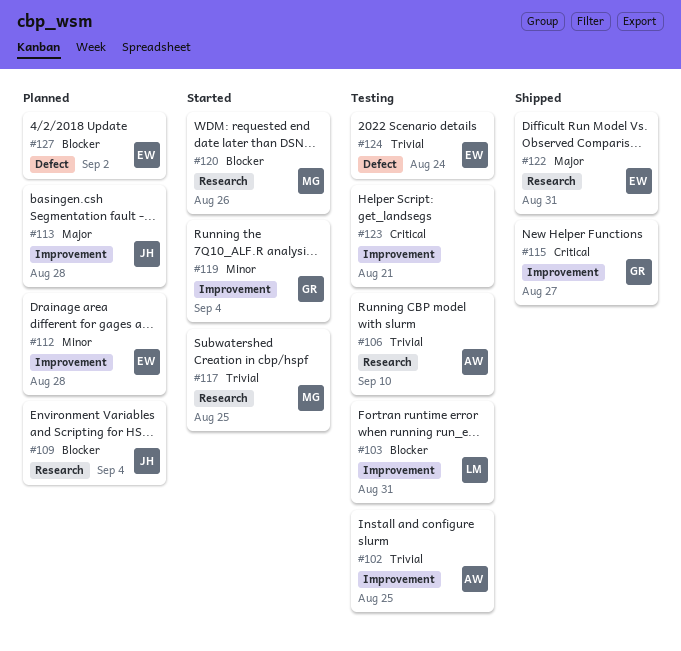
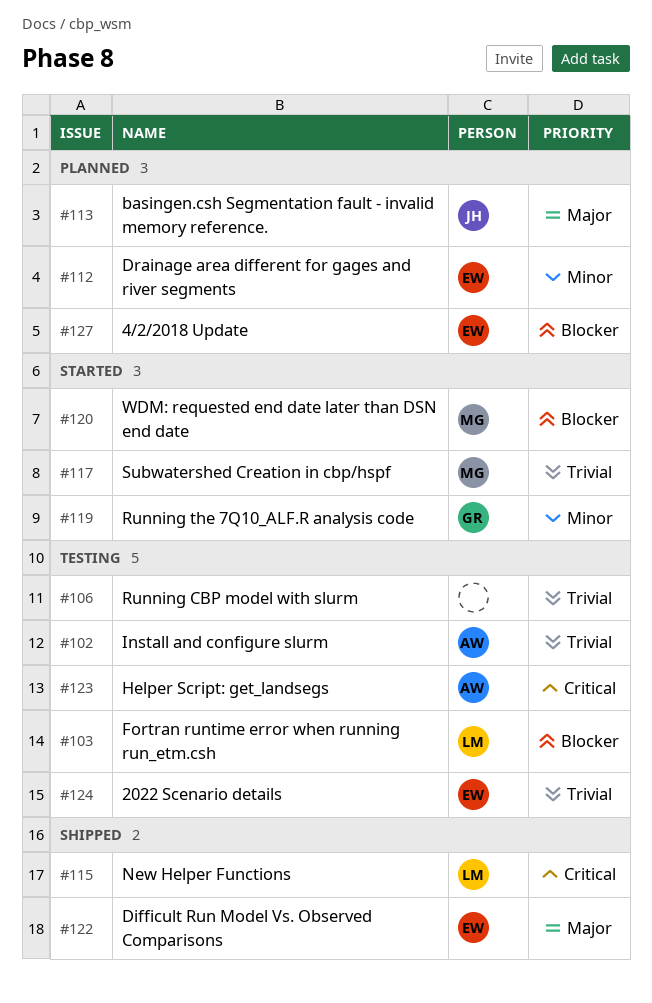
#106, owner: AW -> none
#109: present -> none
#115, owner: GR -> LM
#123, owner: none -> AW

